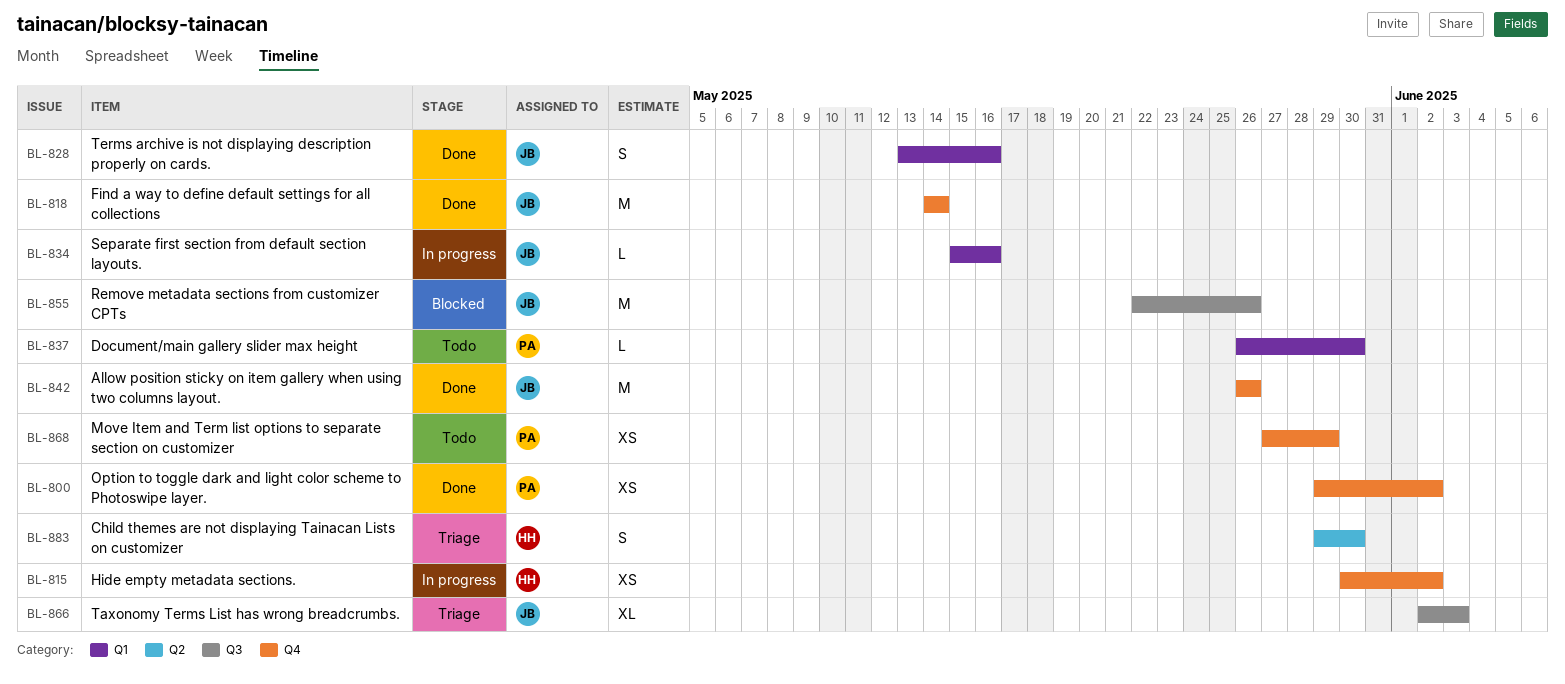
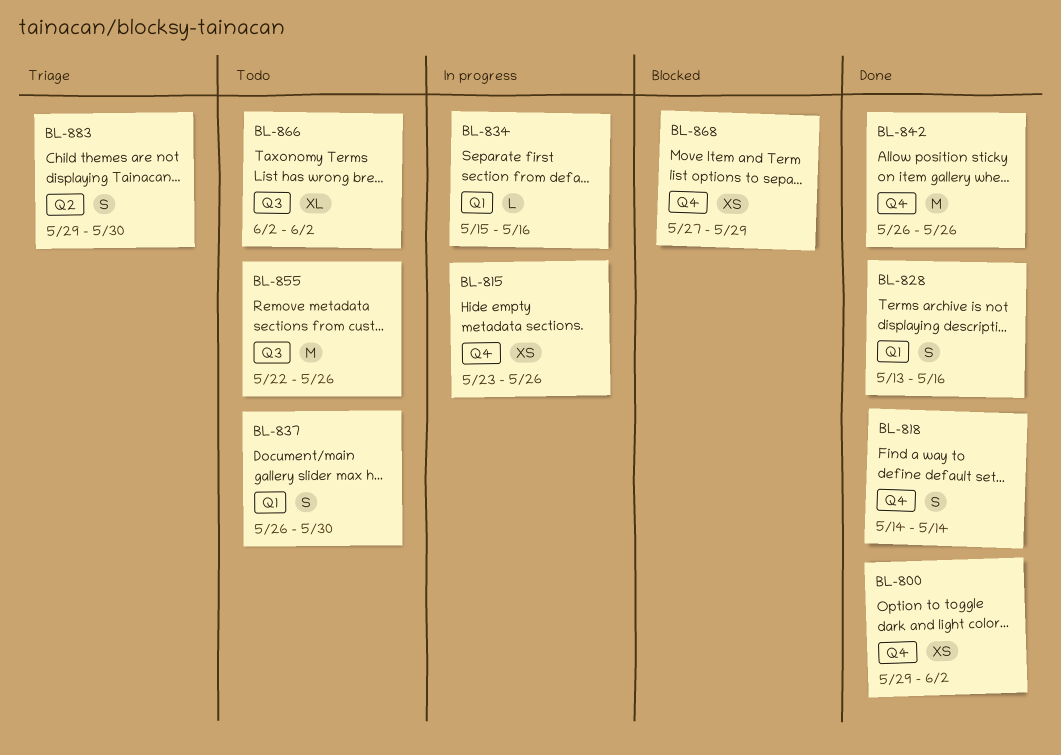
BL-815, start: May 30 -> May 23
BL-815, due: Jun 2 -> May 26
BL-818, estimate: M -> S
BL-837, estimate: L -> S
BL-855, status: Blocked -> Todo
BL-866, status: Triage -> Todo
BL-866, due: Jun 3 -> Jun 2
BL-868, status: Todo -> Blocked

